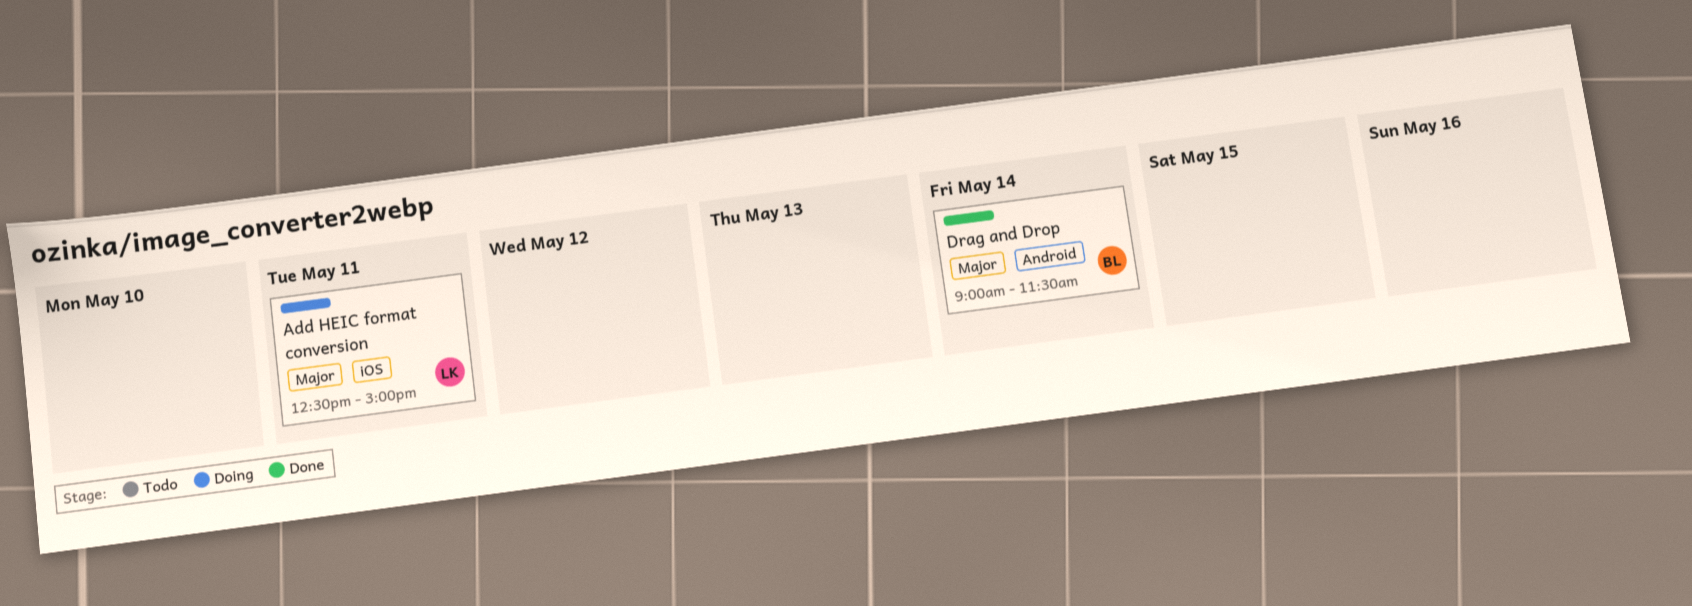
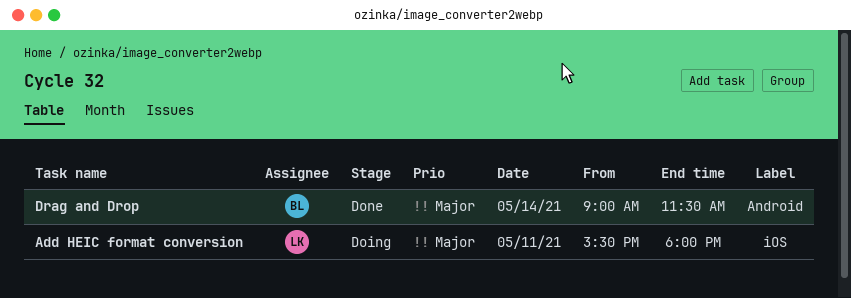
Add HEIC format conversion, begins: 12:30 -> 15:30
Add HEIC format conversion, ends: 15:00 -> 18:00

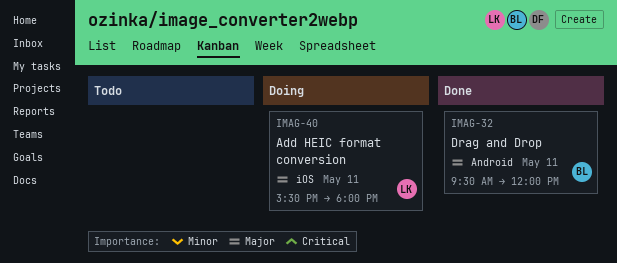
Drag and Drop, day: May 14 -> May 11
Drag and Drop, begins: 09:00 -> 09:30
Drag and Drop, ends: 11:30 -> 12:00

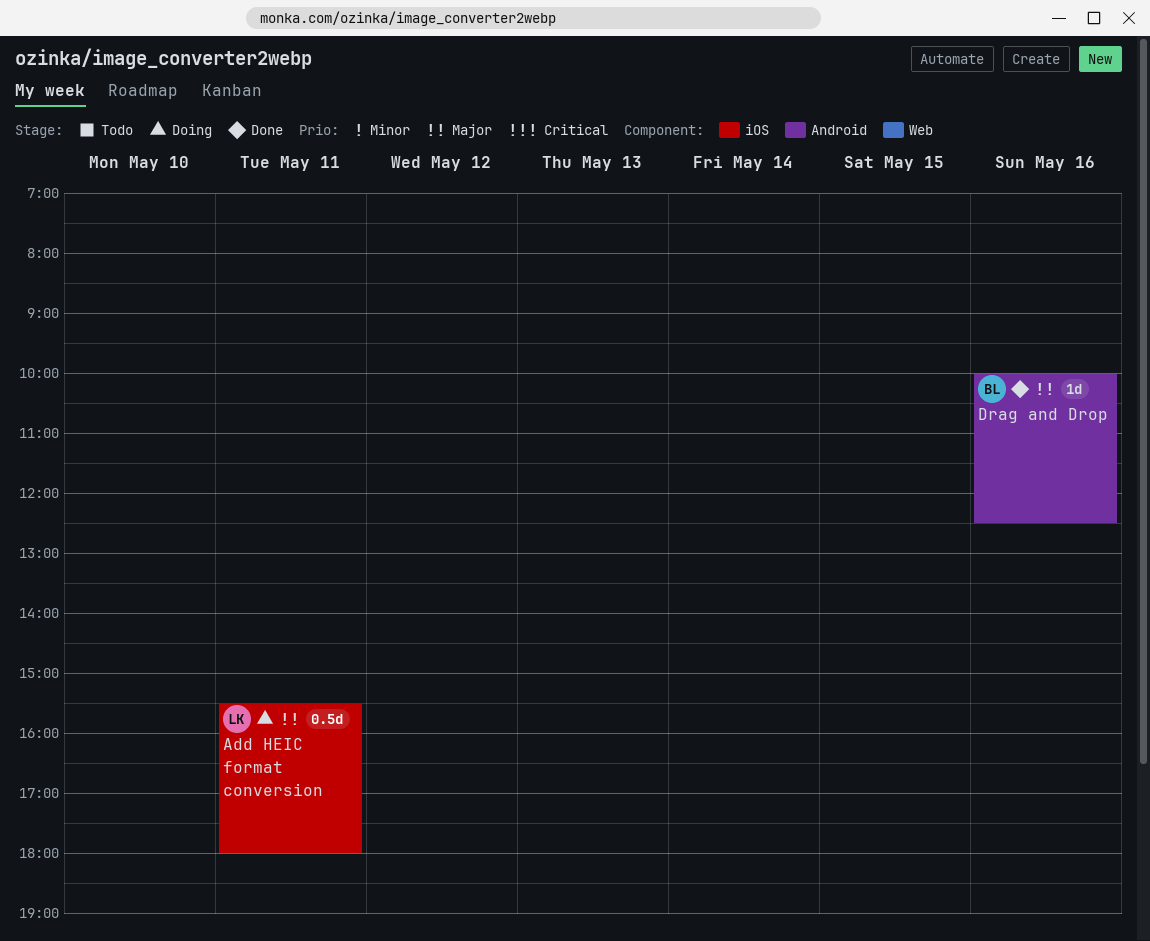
Drag and Drop, day: May 11 -> May 16
Drag and Drop, begins: 09:30 -> 10:00
Drag and Drop, ends: 12:00 -> 12:30

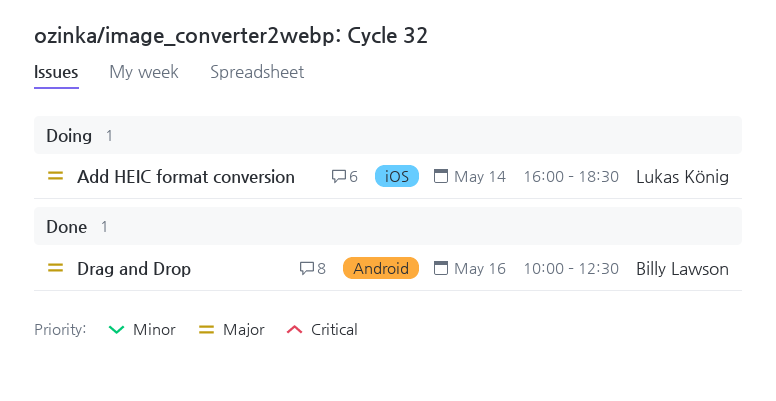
Add HEIC format conversion, day: May 11 -> May 14
Add HEIC format conversion, begins: 15:30 -> 16:00
Add HEIC format conversion, ends: 18:00 -> 18:30

